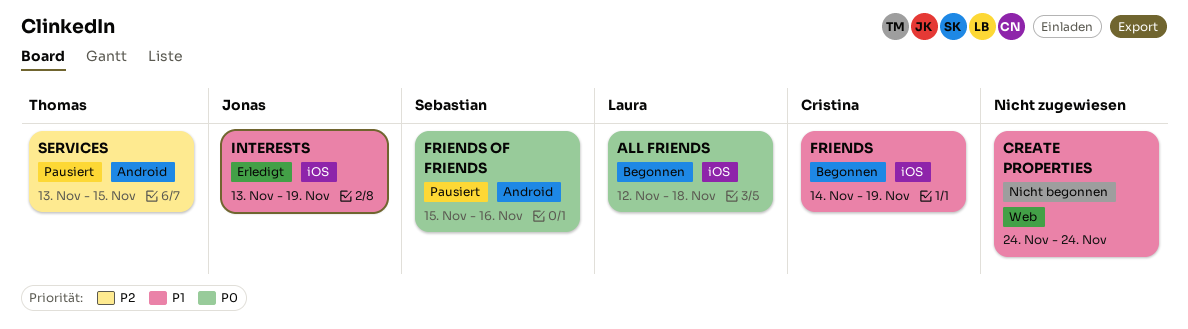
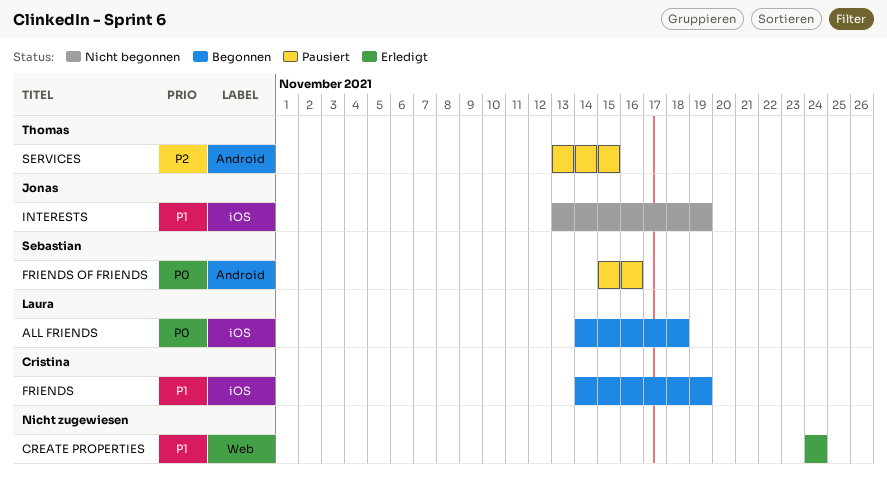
ALL FRIENDS, start: Nov 12 -> Nov 14
CREATE PROPERTIES, status: Nicht begonnen -> Erledigt
INTERESTS, status: Erledigt -> Nicht begonnen

